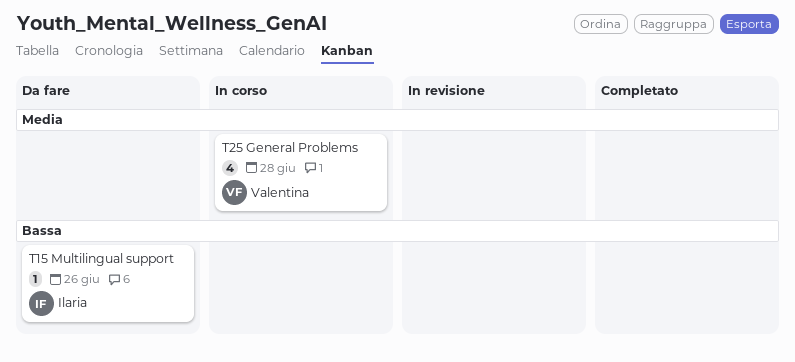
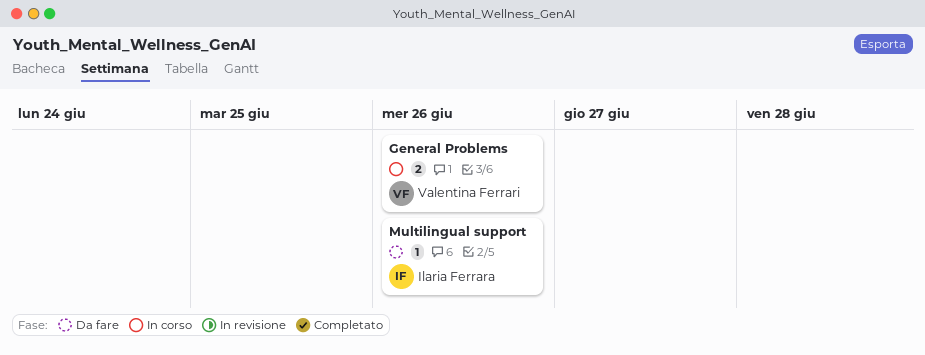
General Problems, estimate: 4 -> 2
General Problems, due: Jun 28 -> Jun 26

